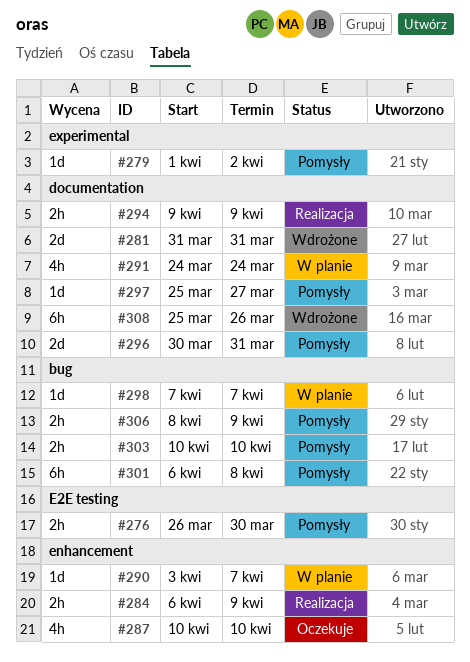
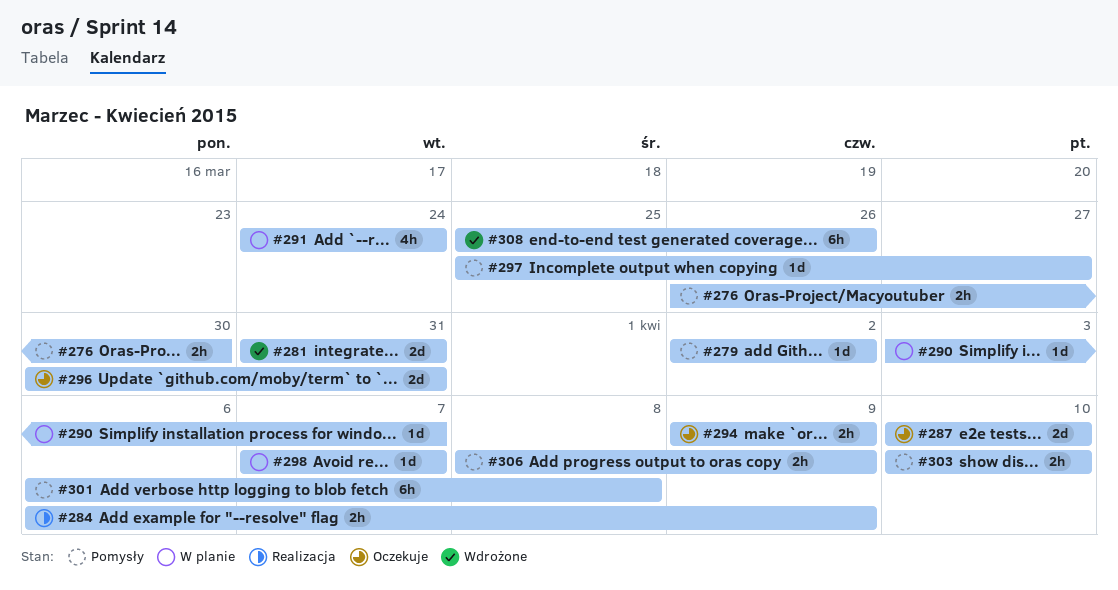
#279, start: Apr 1 -> Apr 2
#287, estimate: 4h -> 2d
#294, status: Realizacja -> Oczekuje
#296, status: Pomysły -> Oczekuje

